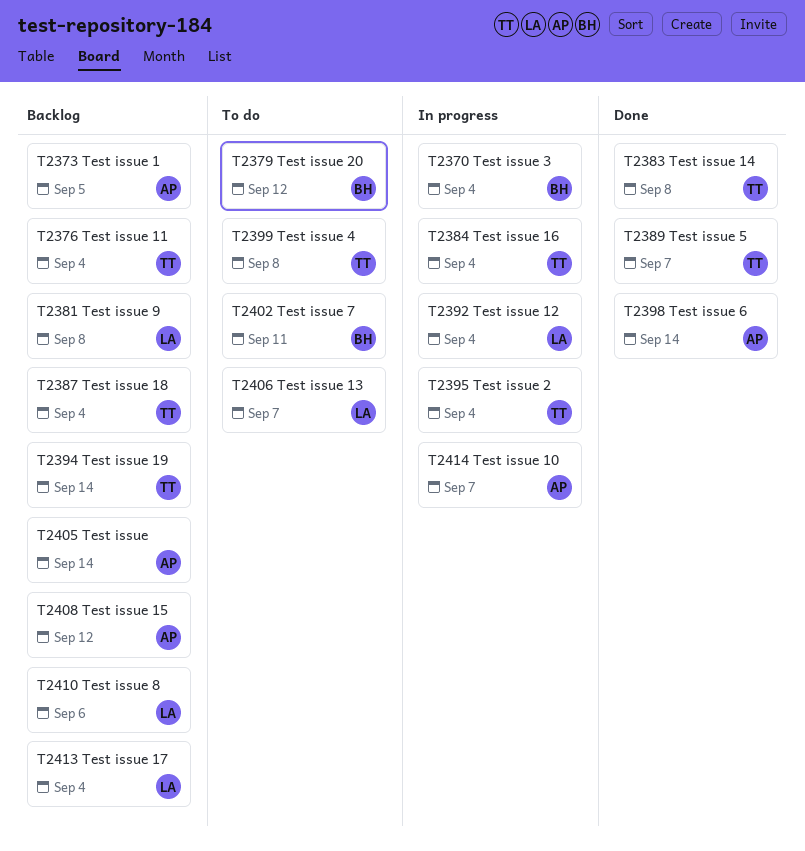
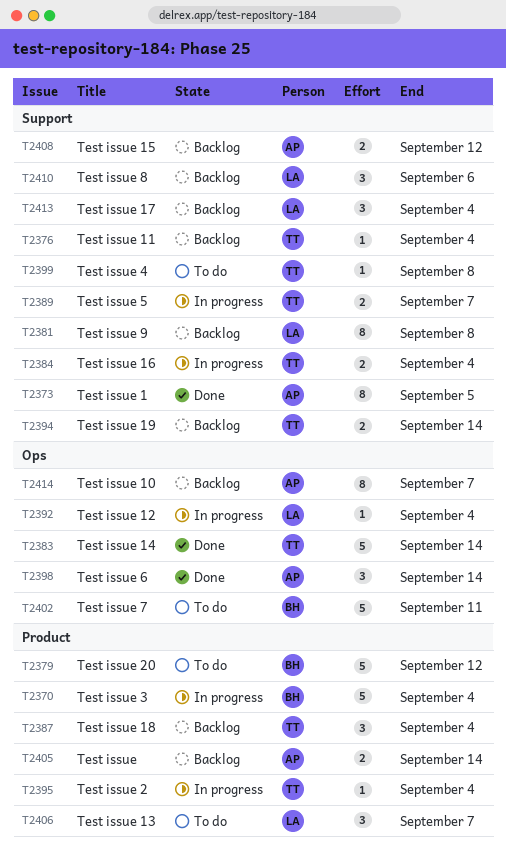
T2373, status: Backlog -> Done
T2383, due: Sep 8 -> Sep 14
T2389, status: Done -> In progress
T2414, status: In progress -> Backlog

